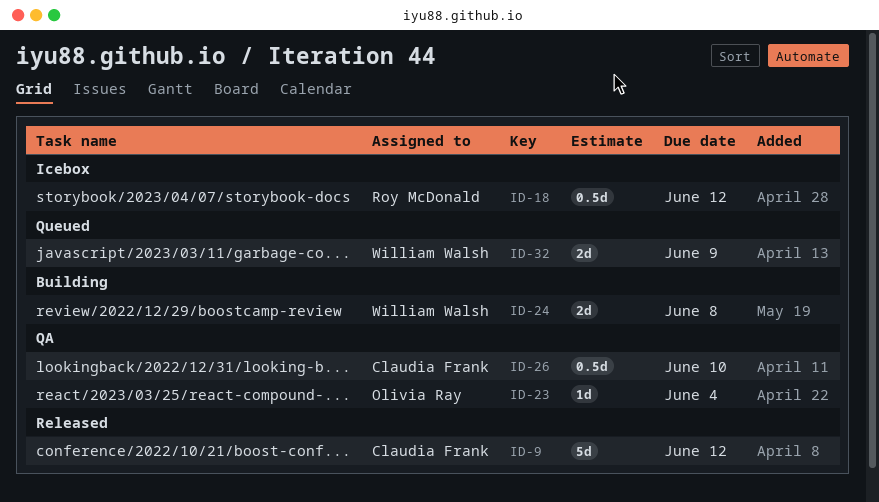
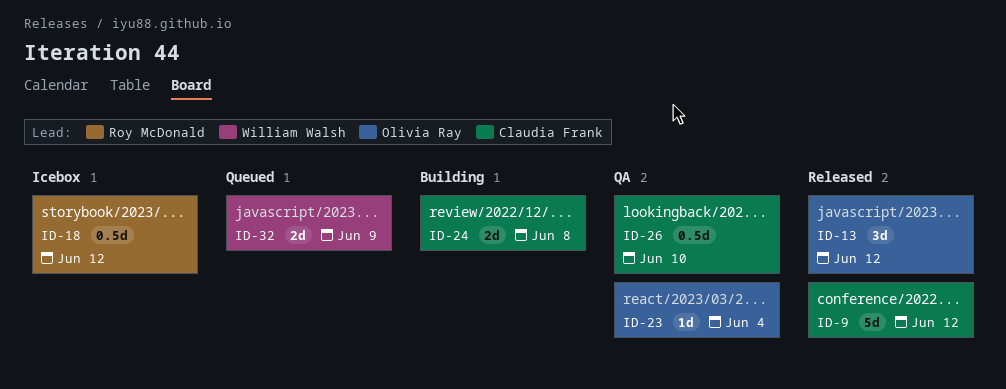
ID-13: none -> present
ID-24, owner: William Walsh -> Claudia Frank

